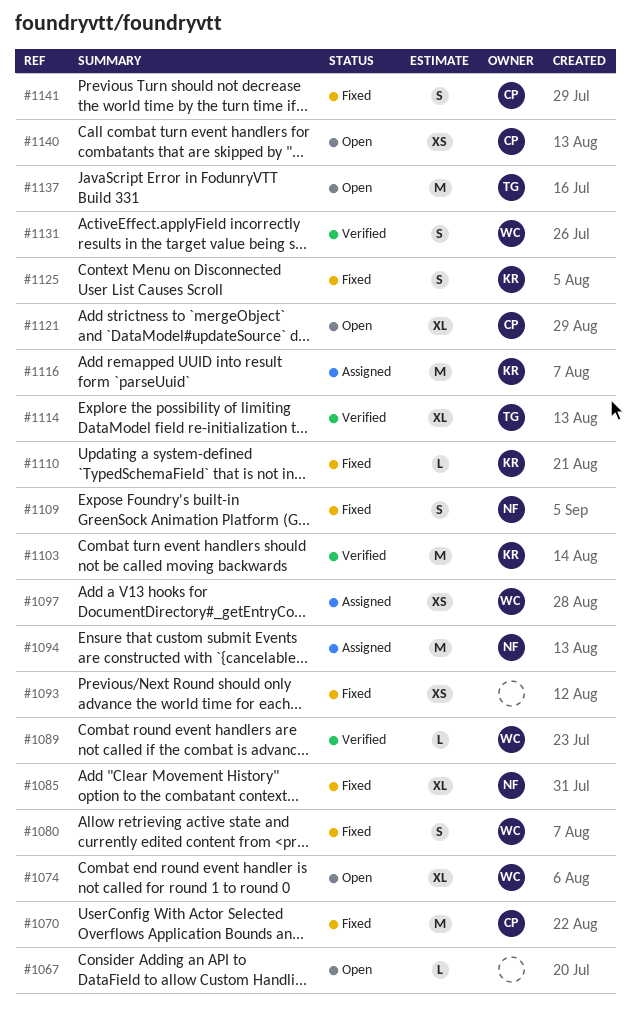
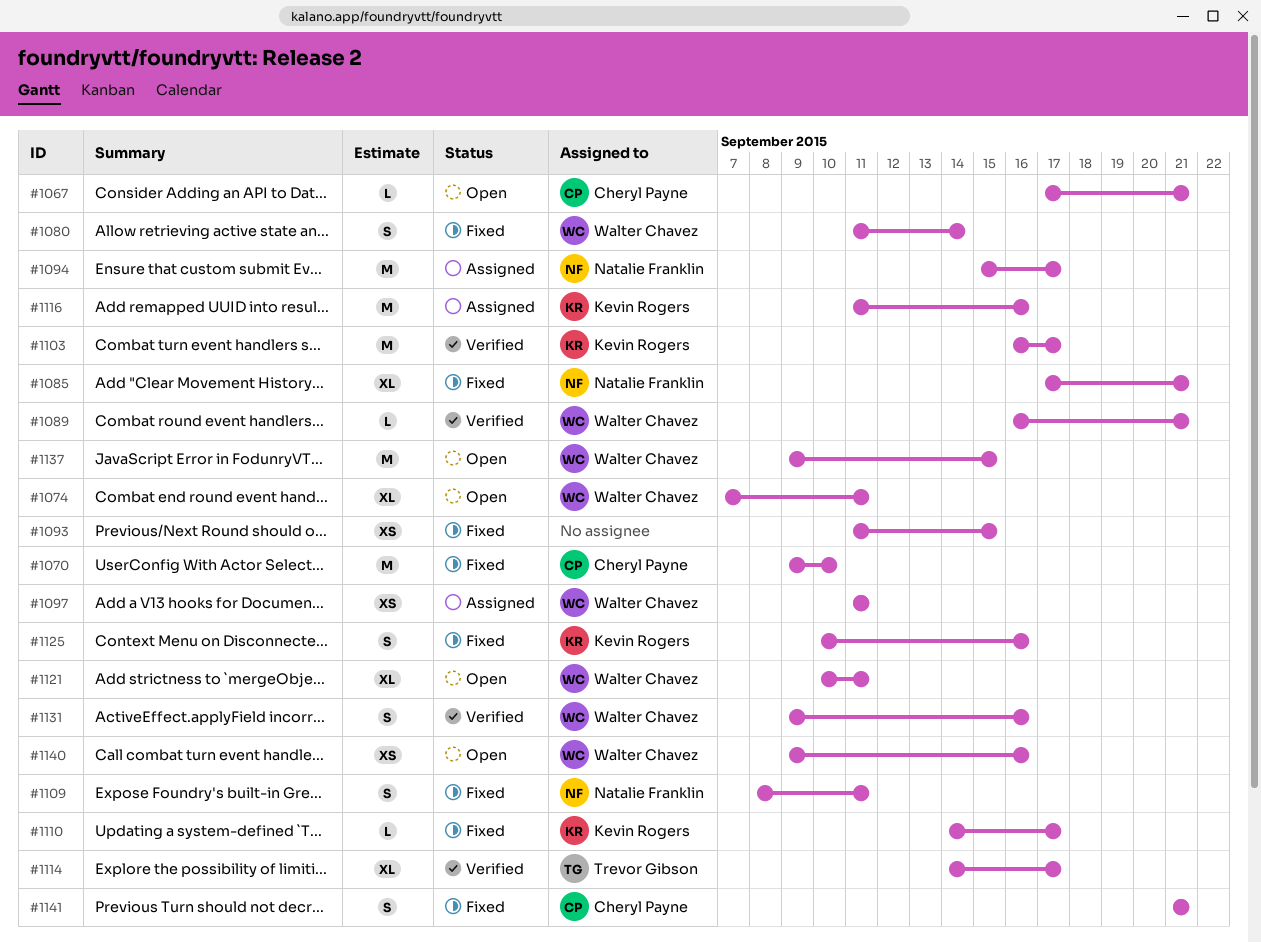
#1067, owner: none -> Cheryl Payne
#1121, owner: Cheryl Payne -> Walter Chavez
#1137, owner: Trevor Gibson -> Walter Chavez
#1140, owner: Cheryl Payne -> Walter Chavez

